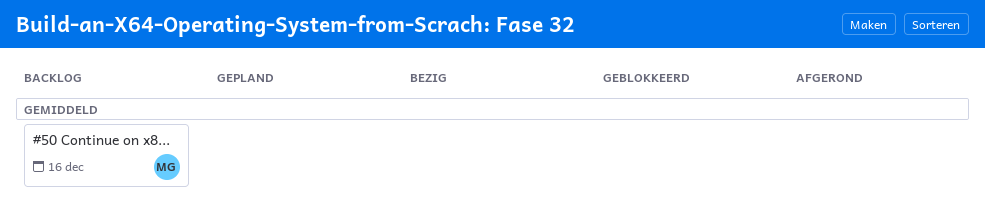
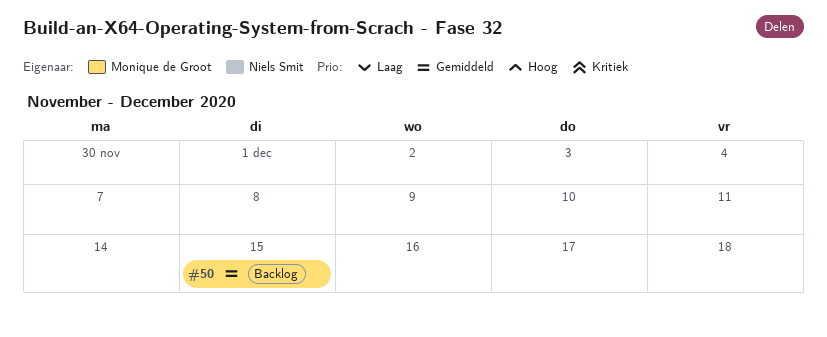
#50, due: Dec 16 -> Dec 15

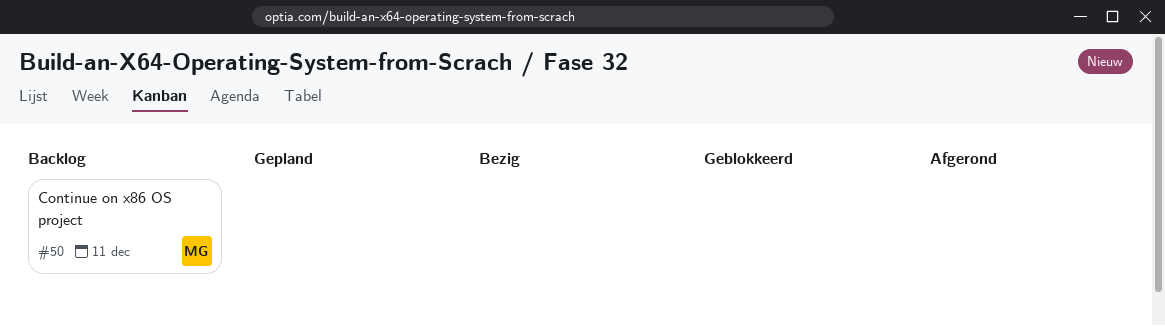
#50, due: Dec 15 -> Dec 11

